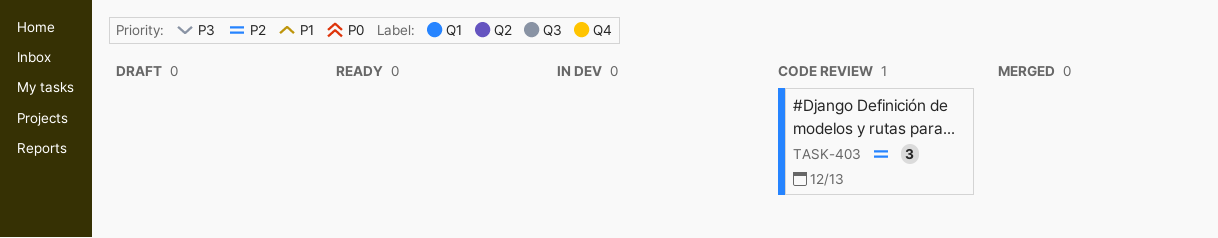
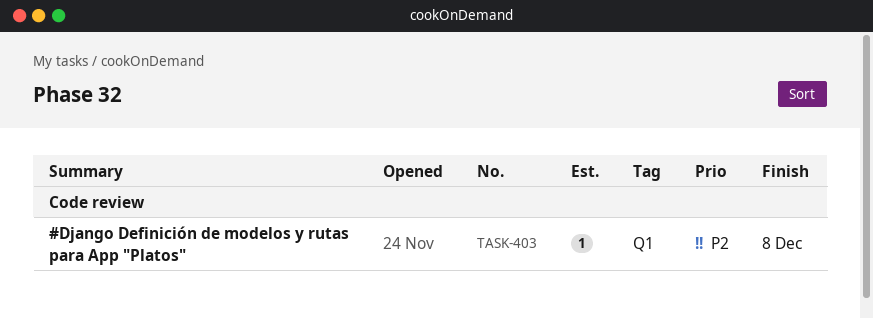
TASK-403, estimate: 3 -> 1
TASK-403, due: Dec 13 -> Dec 8

